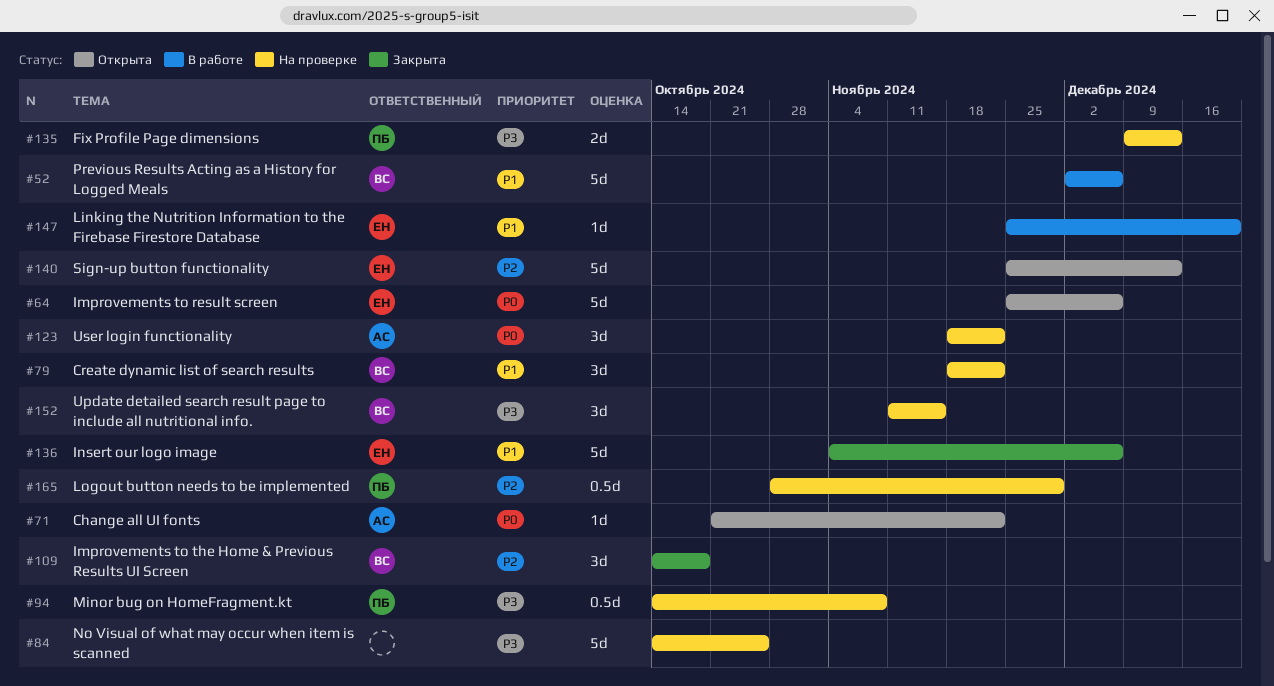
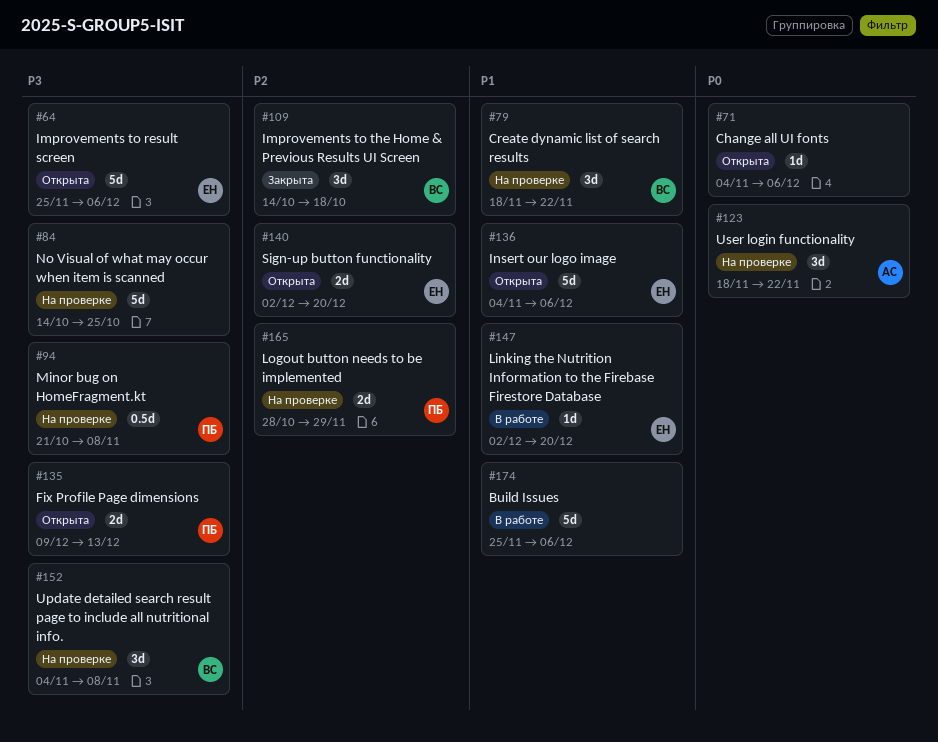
#52: present -> none
#64, priority: P0 -> P3
#71, owner: АС -> none
#71, start: Oct 21 -> Nov 4
#71, due: Nov 22 -> Dec 6
#94, start: Oct 14 -> Oct 21
#135, status: На проверке -> Открыта
#136, status: Закрыта -> Открыта
#140, estimate: 5d -> 2d
#140, start: Nov 25 -> Dec 2
#140, due: Dec 13 -> Dec 20
#147, start: Nov 25 -> Dec 2
#152, start: Nov 11 -> Nov 4
#152, due: Nov 15 -> Nov 8
#165, estimate: 0.5d -> 2d
#174: none -> present

